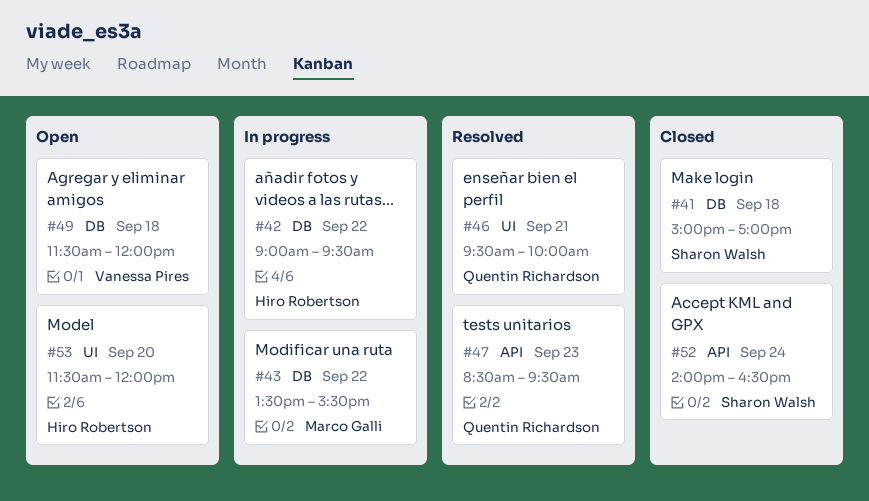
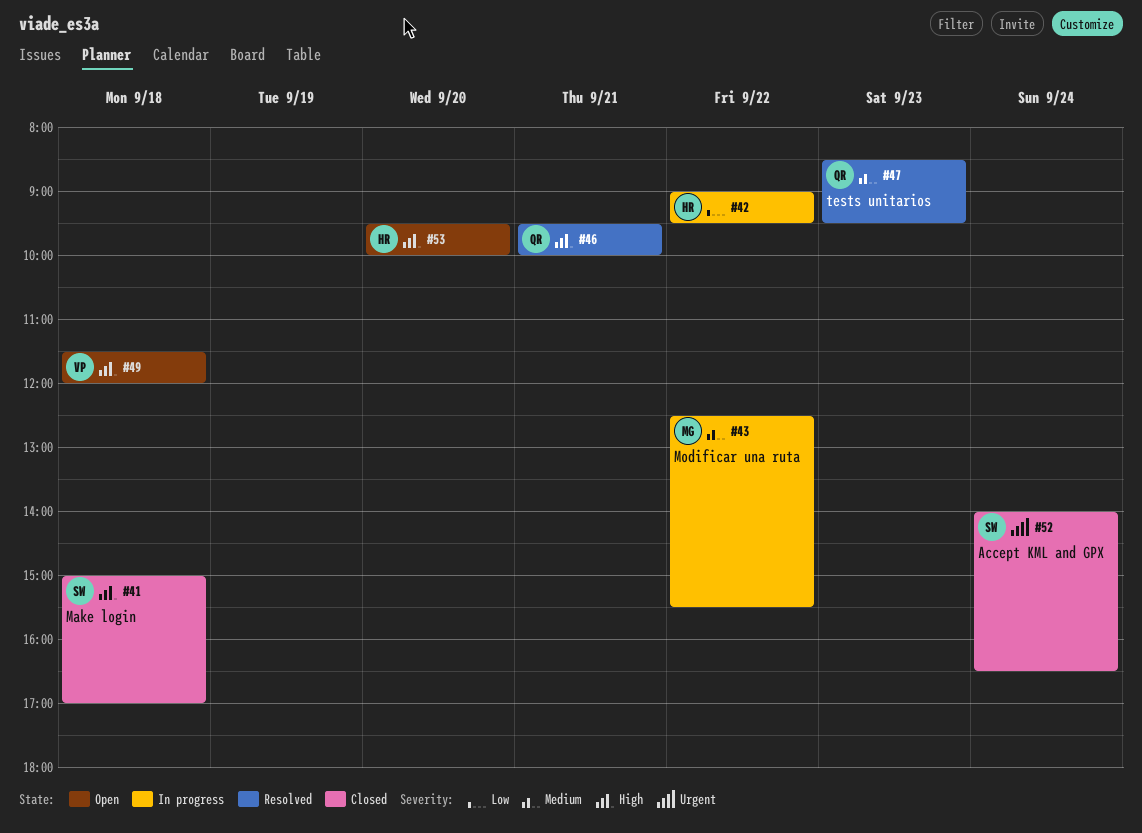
#43, begins: 13:30 -> 12:30
#53, begins: 11:30 -> 09:30
#53, ends: 12:00 -> 10:00

